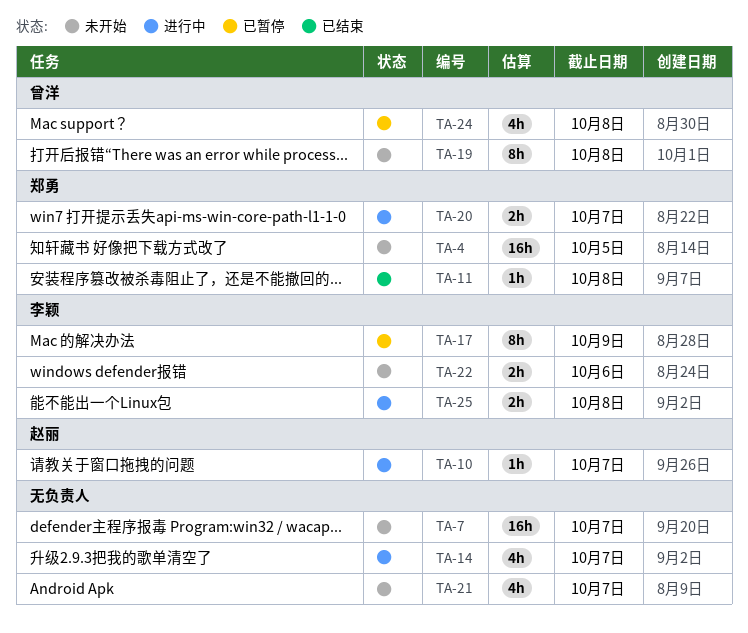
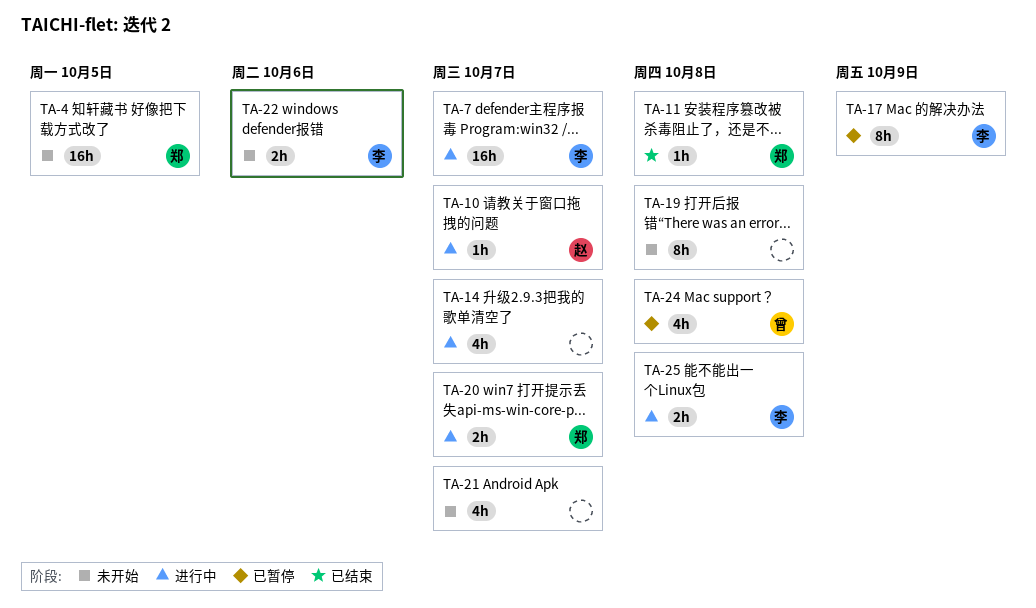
TA-7, status: 未开始 -> 进行中
TA-7, owner: none -> 李颖
TA-19, owner: 曾洋 -> none

